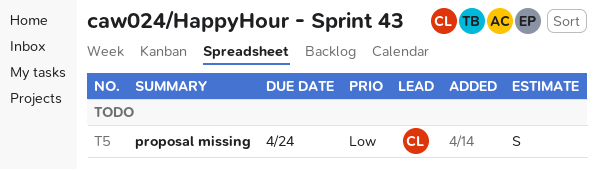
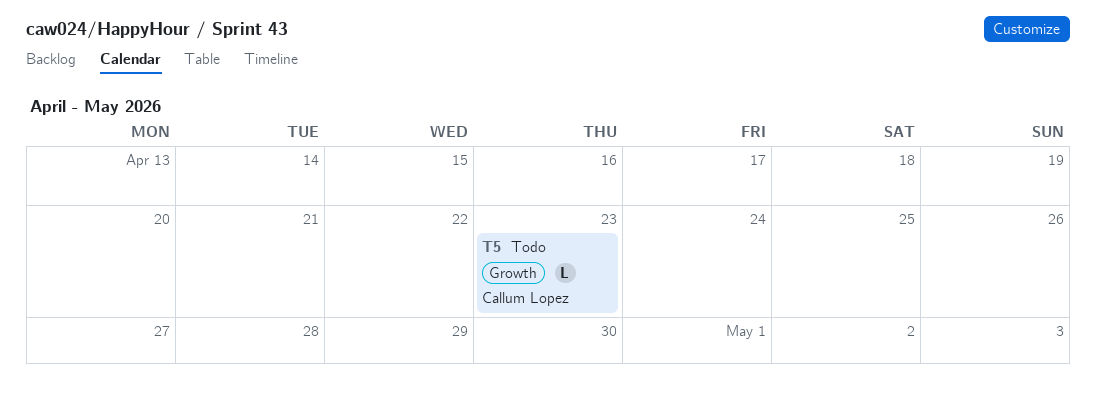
T5, estimate: S -> L
T5, due: Apr 24 -> Apr 23

